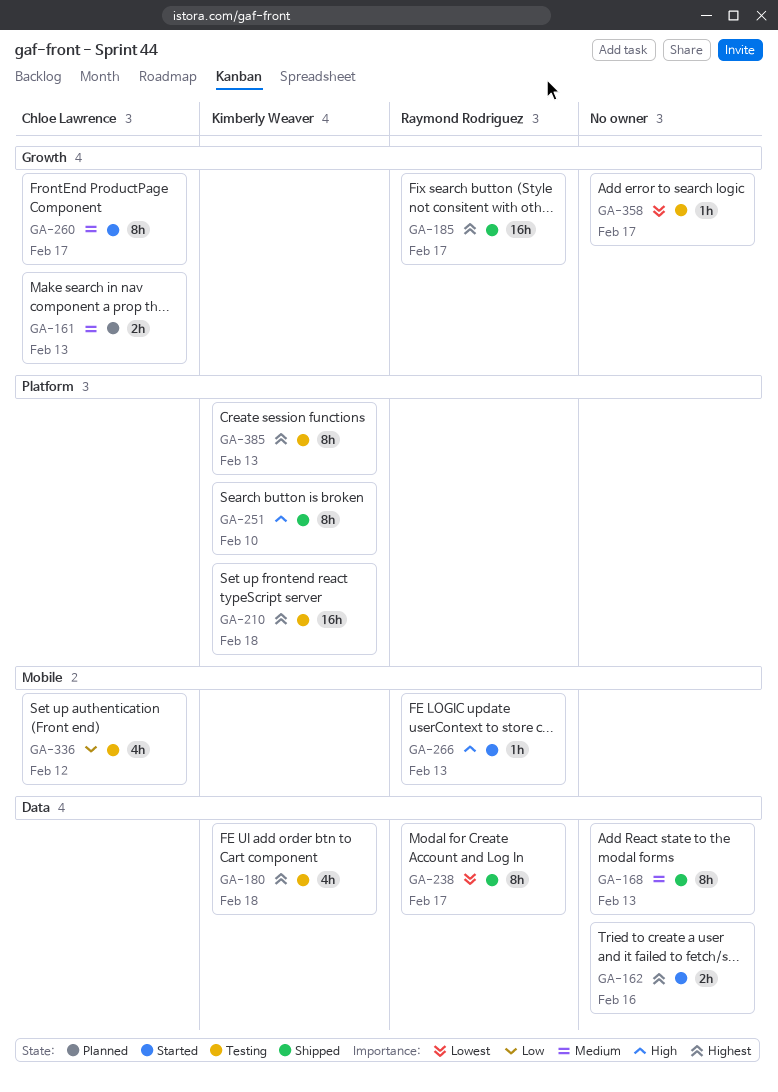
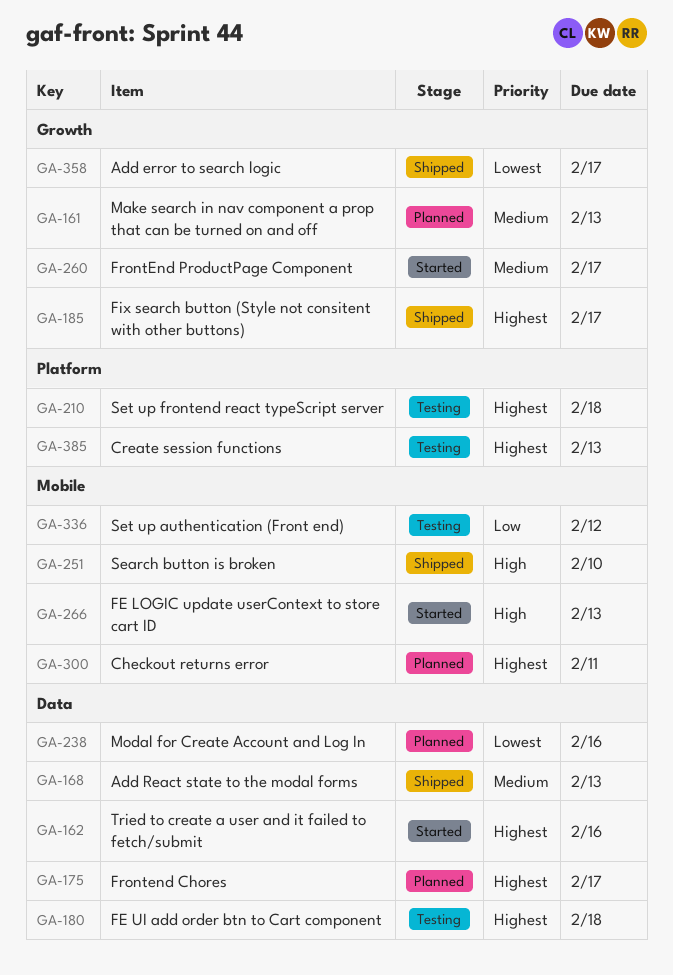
GA-175: none -> present
GA-238, status: Shipped -> Planned
GA-238, due: Feb 17 -> Feb 16
GA-251, label: Platform -> Mobile
GA-300: none -> present
GA-358, status: Testing -> Shipped

